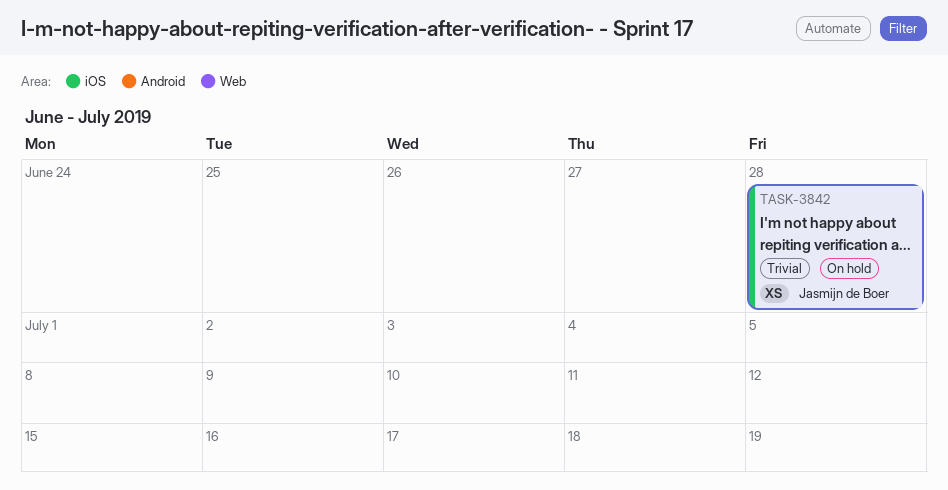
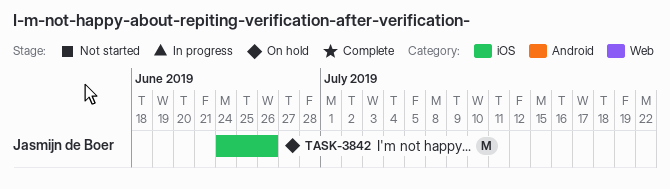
TASK-3842, estimate: XS -> M
TASK-3842, due: Jun 28 -> Jun 26

